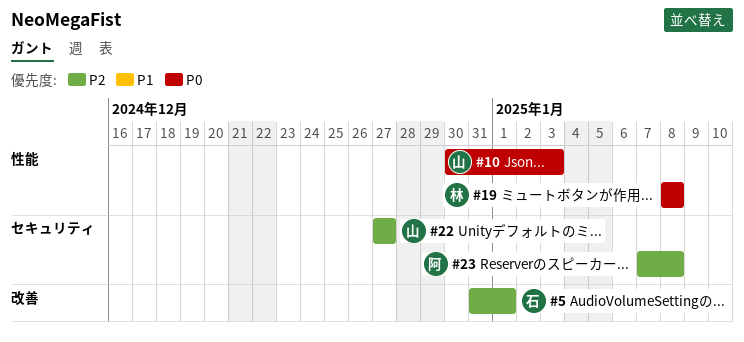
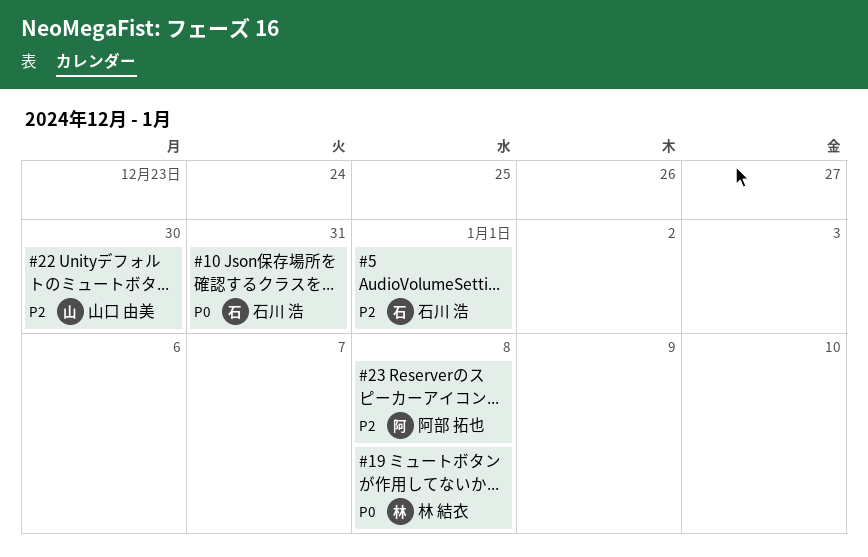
#10, owner: 山口 由美 -> 石川 浩
#10, due: Jan 3 -> Dec 31
#22, due: Dec 27 -> Dec 30

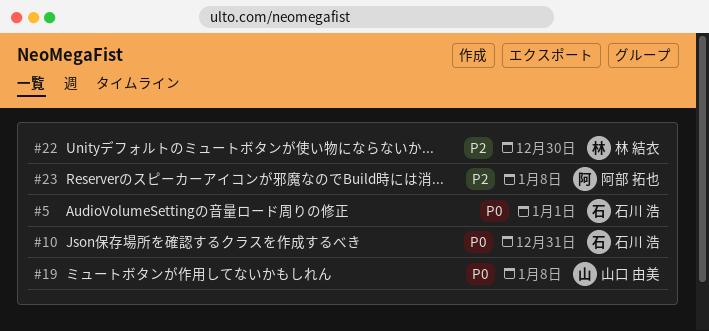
#5, priority: P2 -> P0
#19, owner: 林 結衣 -> 山口 由美
#22, owner: 山口 由美 -> 林 結衣

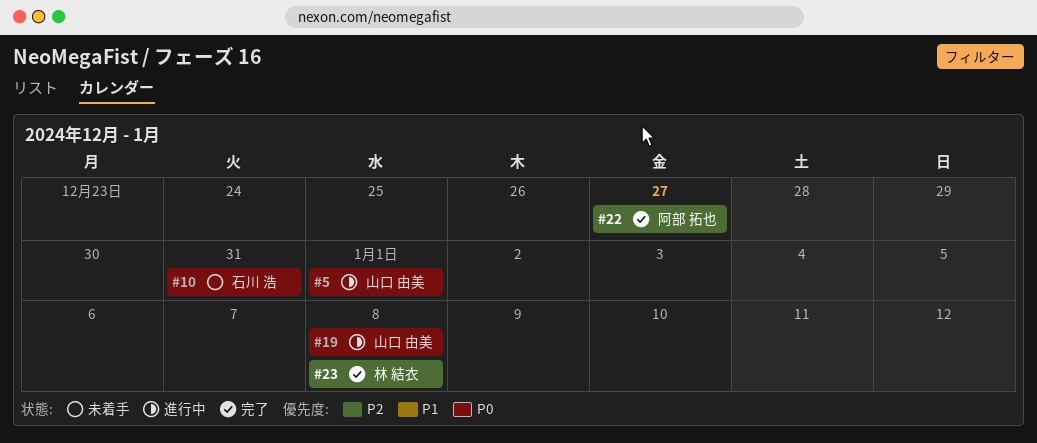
#5, owner: 石川 浩 -> 山口 由美
#22, owner: 林 結衣 -> 阿部 拓也
#22, due: Dec 30 -> Dec 27
#23, owner: 阿部 拓也 -> 林 結衣

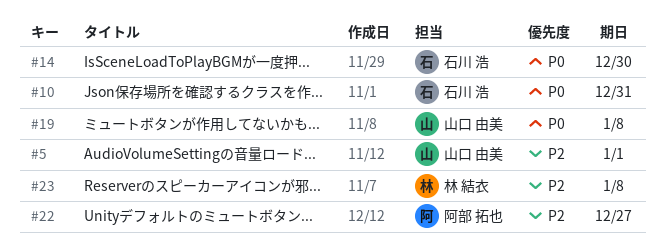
#5, priority: P0 -> P2
#14: none -> present

